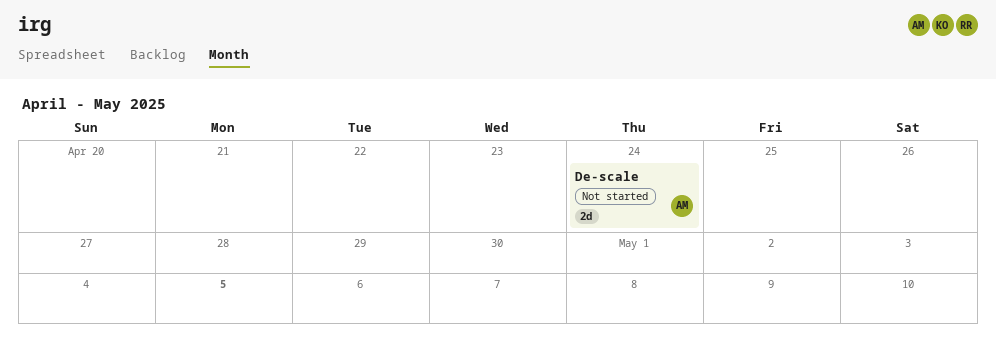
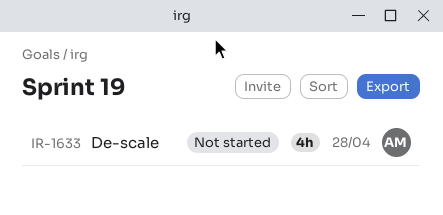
De-scale, estimate: 2d -> 4h
De-scale, due: Apr 24 -> Apr 28

